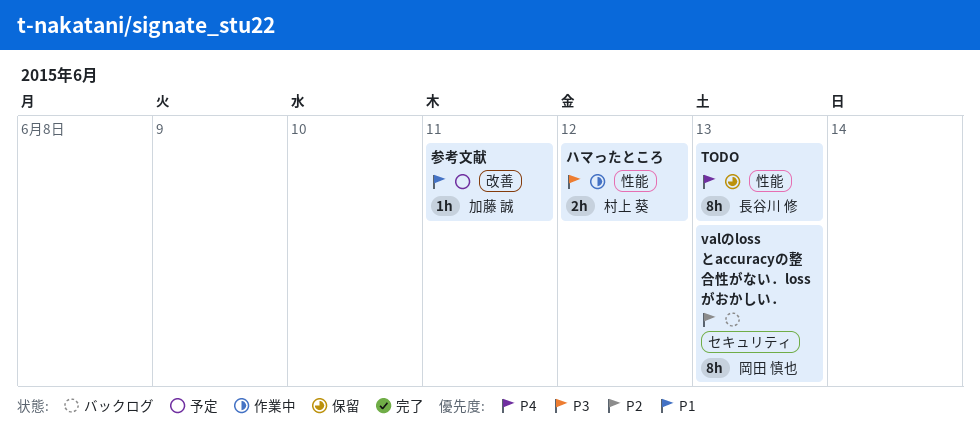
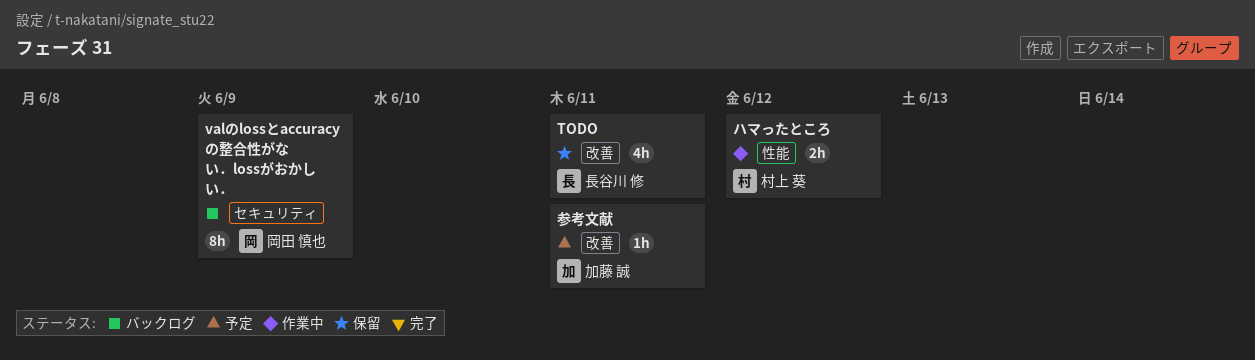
TODO, label: 性能 -> 改善
TODO, estimate: 8h -> 4h
TODO, due: Jun 13 -> Jun 11
valのlossとaccuracyの整合性がない．lossがおかしい．, due: Jun 13 -> Jun 9

